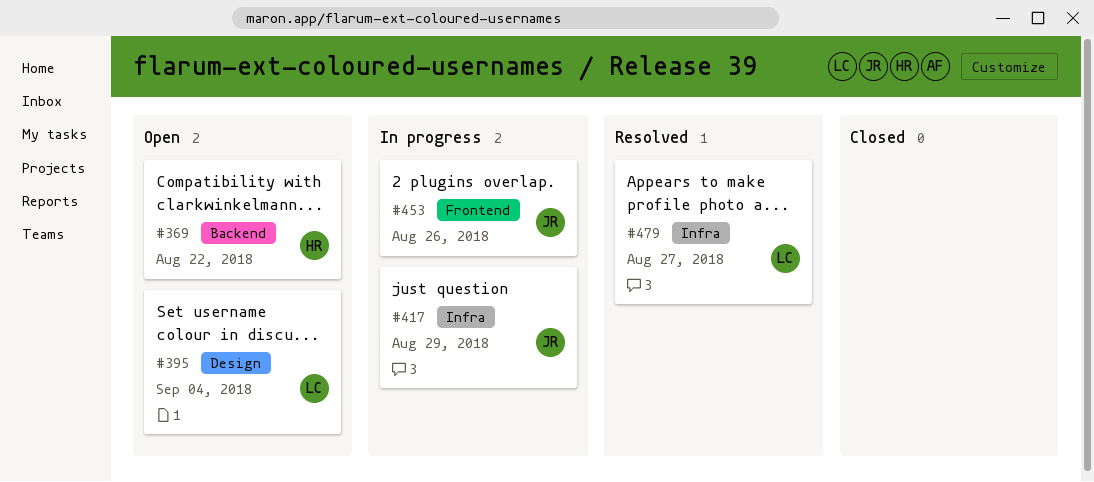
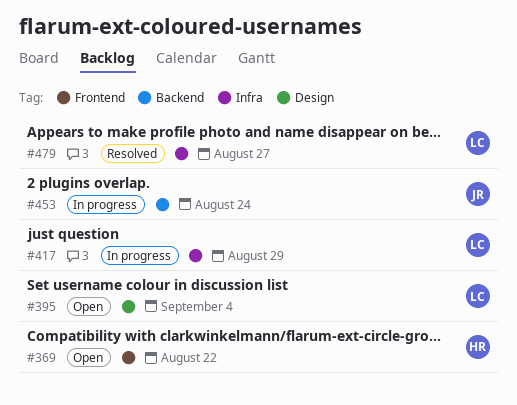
#369, label: Backend -> Frontend
#417, owner: JR -> LC
#453, label: Frontend -> Backend
#453, due: Aug 26 -> Aug 24

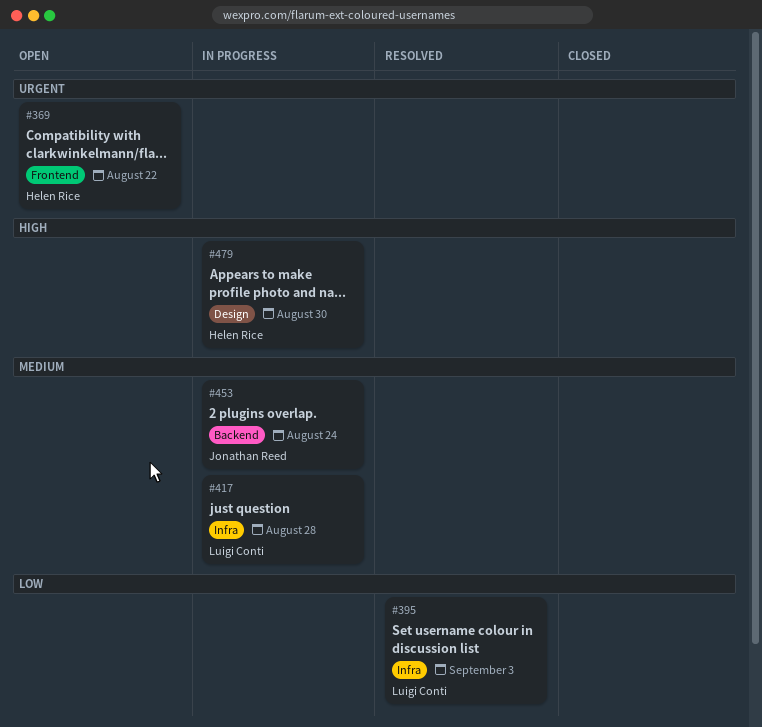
#395, status: Open -> Resolved
#395, label: Design -> Infra
#395, due: Sep 4 -> Sep 3
#417, due: Aug 29 -> Aug 28
#479, status: Resolved -> In progress
#479, owner: Luigi Conti -> Helen Rice
#479, label: Infra -> Design
#479, due: Aug 27 -> Aug 30

